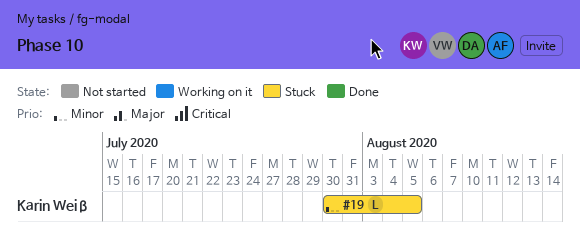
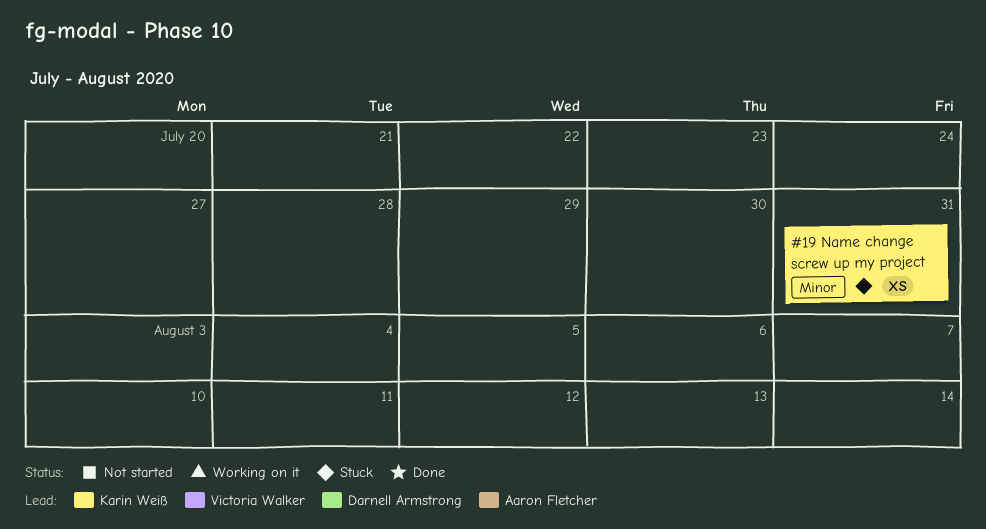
#19, estimate: L -> XS
#19, due: Aug 5 -> Jul 31

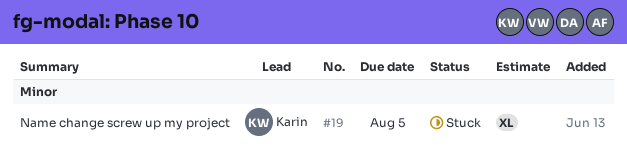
#19, estimate: XS -> XL
#19, due: Jul 31 -> Aug 5

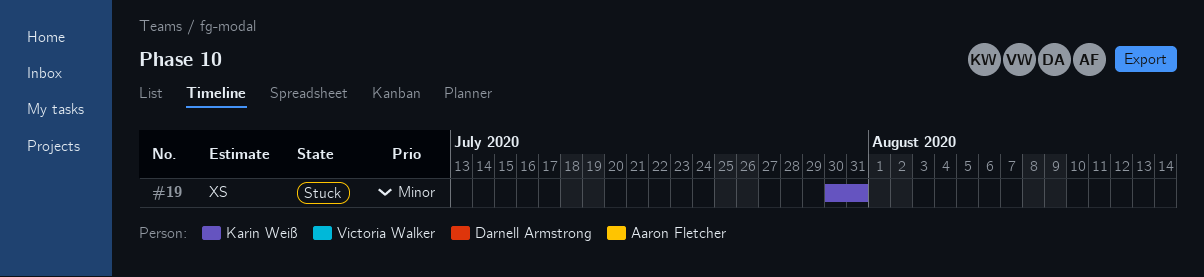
#19, estimate: XL -> XS
#19, due: Aug 5 -> Jul 31

